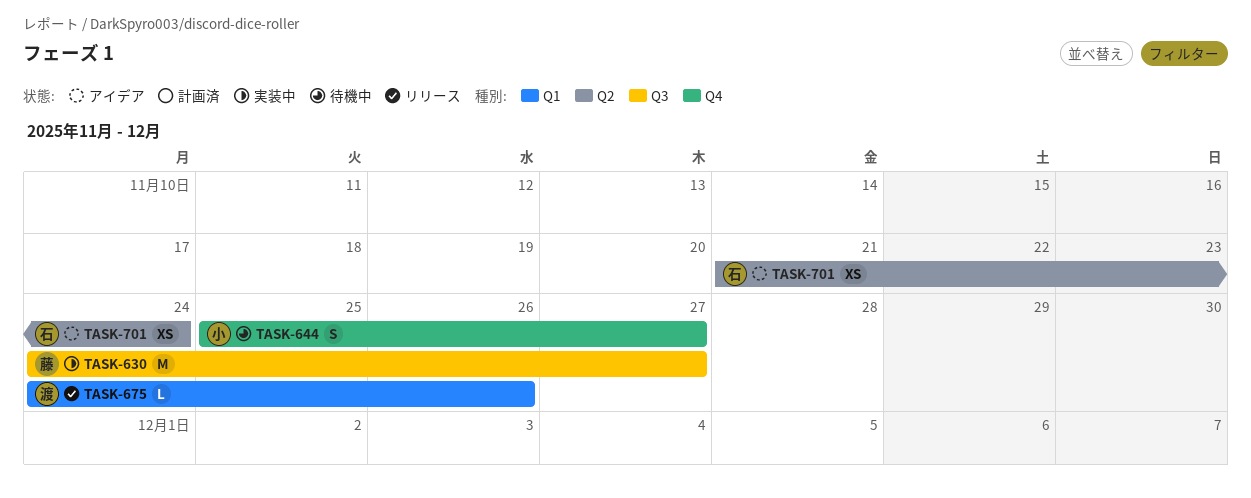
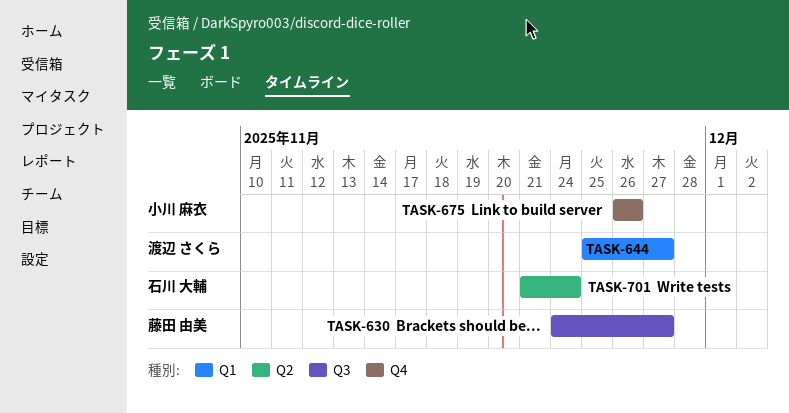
TASK-644, owner: 小川 麻衣 -> 渡辺 さくら
TASK-644, label: Q4 -> Q1
TASK-675, owner: 渡辺 さくら -> 小川 麻衣
TASK-675, label: Q1 -> Q4
TASK-675, start: Nov 24 -> Nov 26

